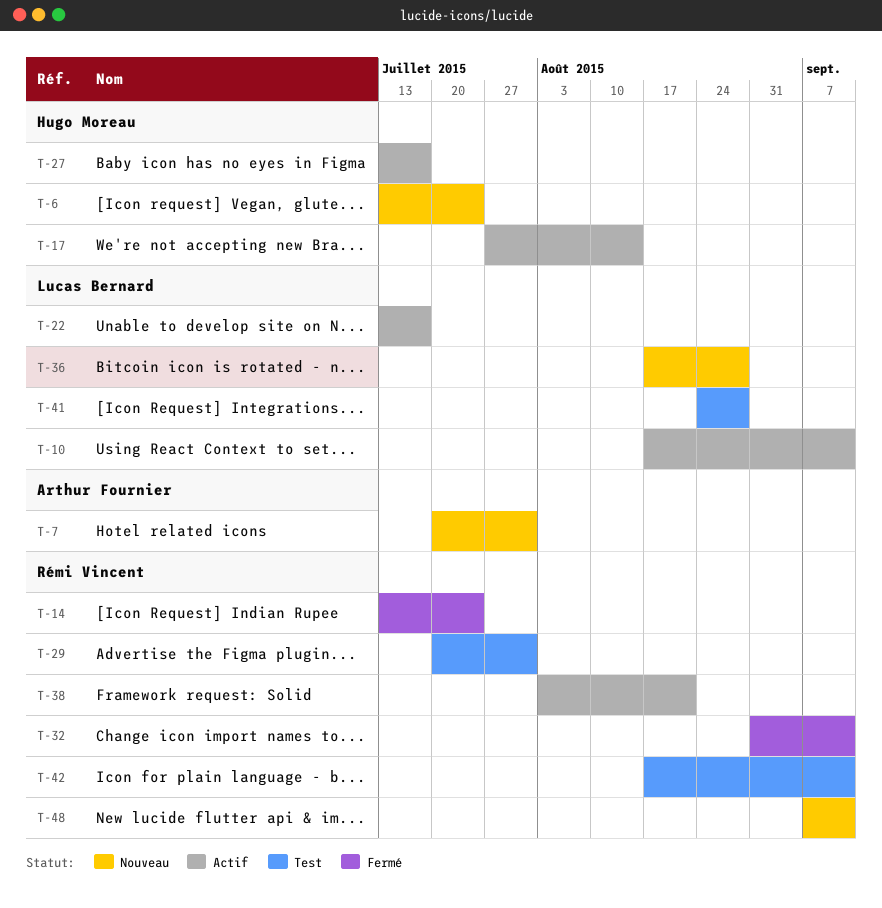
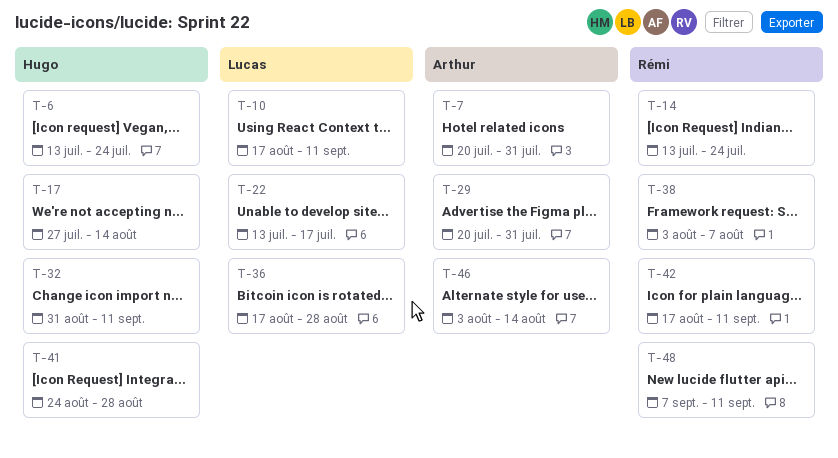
T-27: present -> none
T-29, owner: Rémi Vincent -> Arthur Fournier
T-32, owner: Rémi Vincent -> Hugo Moreau
T-38, due: Aug 21 -> Aug 7
T-41, owner: Lucas Bernard -> Hugo Moreau
T-46: none -> present

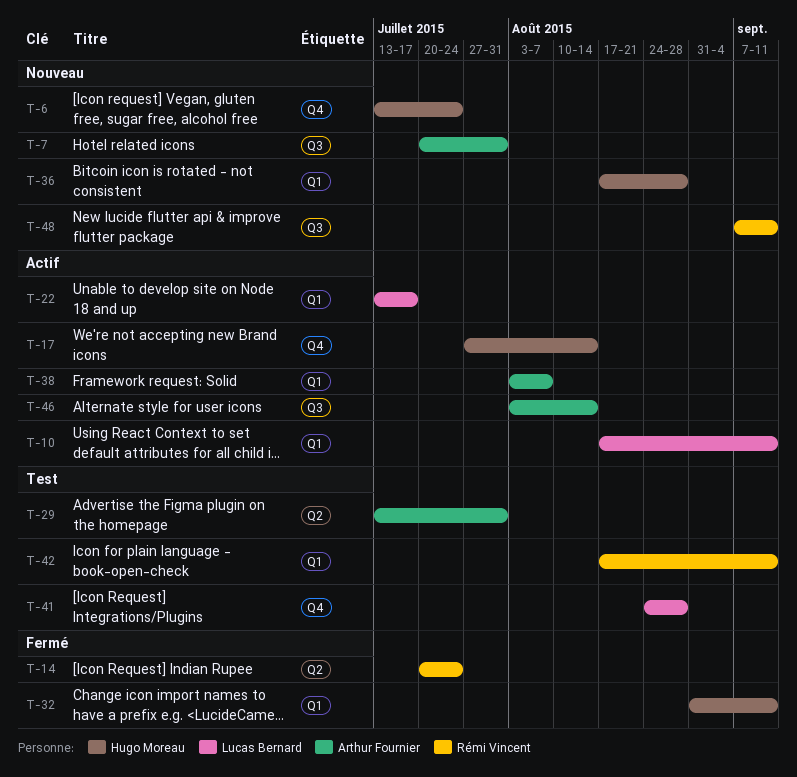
T-14, start: Jul 13 -> Jul 20
T-29, start: Jul 20 -> Jul 13
T-36, owner: Lucas Bernard -> Hugo Moreau
T-38, owner: Rémi Vincent -> Arthur Fournier
T-41, owner: Hugo Moreau -> Lucas Bernard

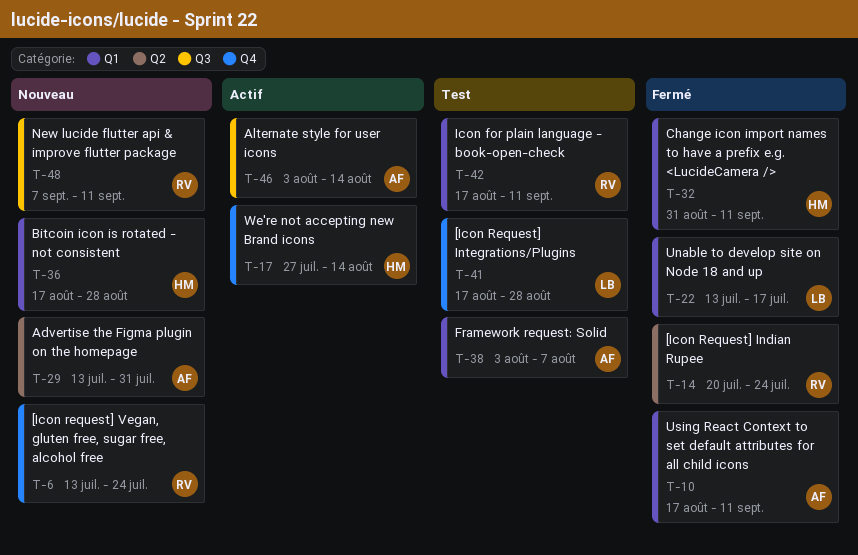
T-6, owner: Hugo Moreau -> Rémi Vincent
T-7: present -> none
T-10, status: Actif -> Fermé
T-10, owner: Lucas Bernard -> Arthur Fournier
T-22, status: Actif -> Fermé
T-29, status: Test -> Nouveau
T-38, status: Actif -> Test
T-41, start: Aug 24 -> Aug 17

